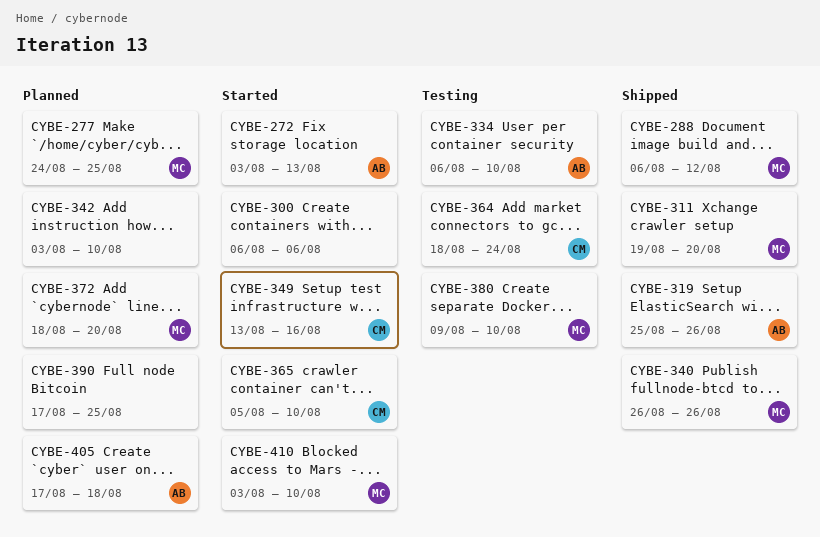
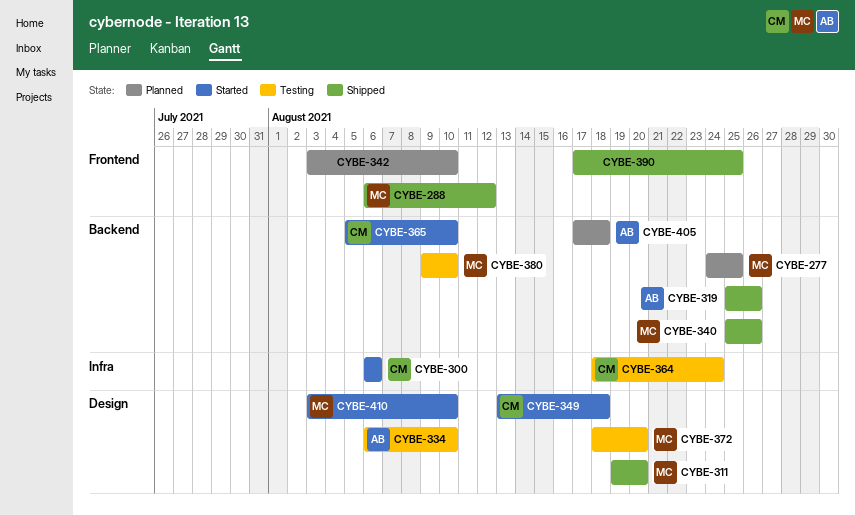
CYBE-272: present -> none
CYBE-300, owner: none -> CM
CYBE-340, start: Aug 26 -> Aug 25
CYBE-349, due: Aug 16 -> Aug 18
CYBE-372, status: Planned -> Testing
CYBE-390, status: Planned -> Shipped

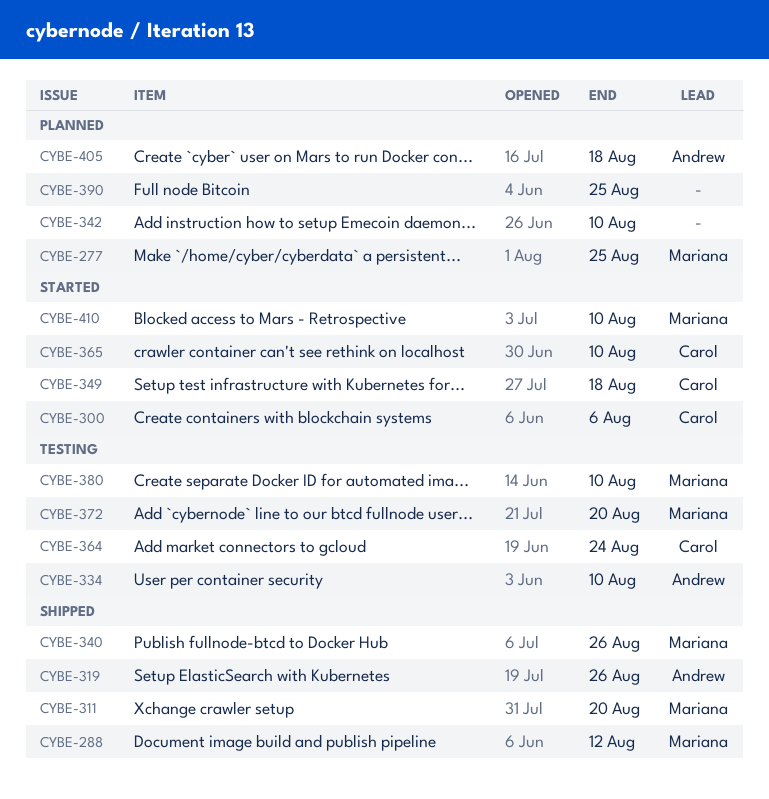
CYBE-390, status: Shipped -> Planned

